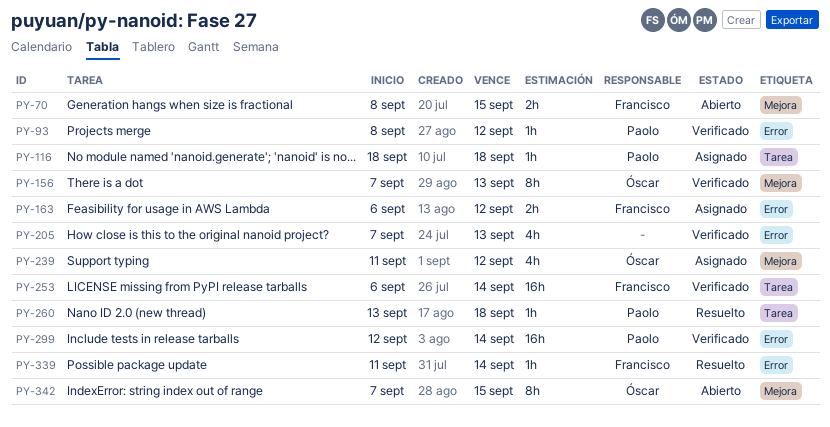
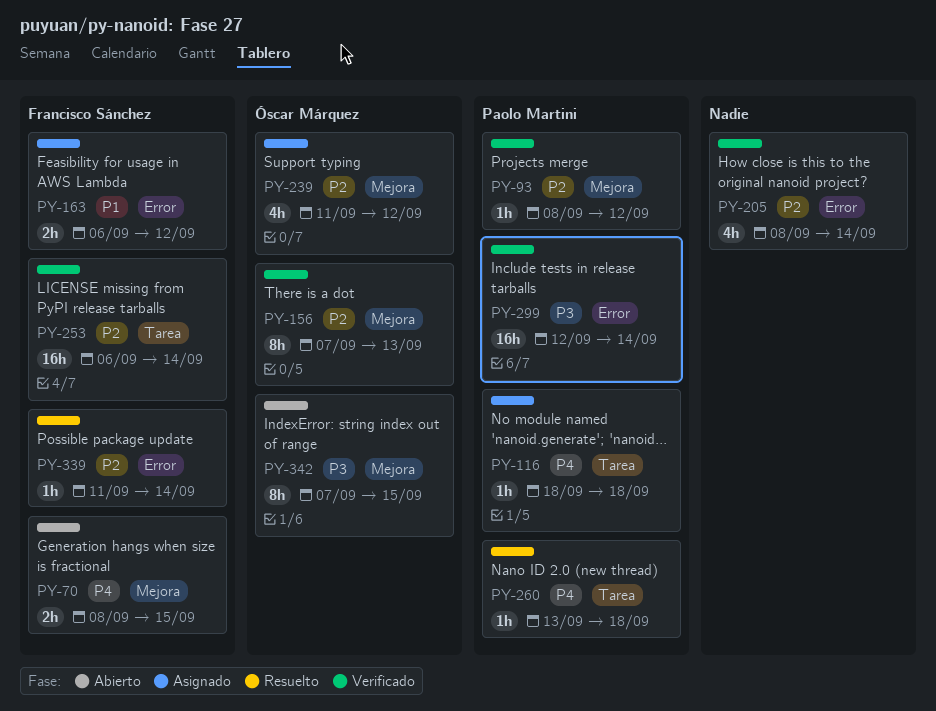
PY-93, label: Error -> Mejora
PY-205, start: Sep 7 -> Sep 8
PY-205, due: Sep 13 -> Sep 14

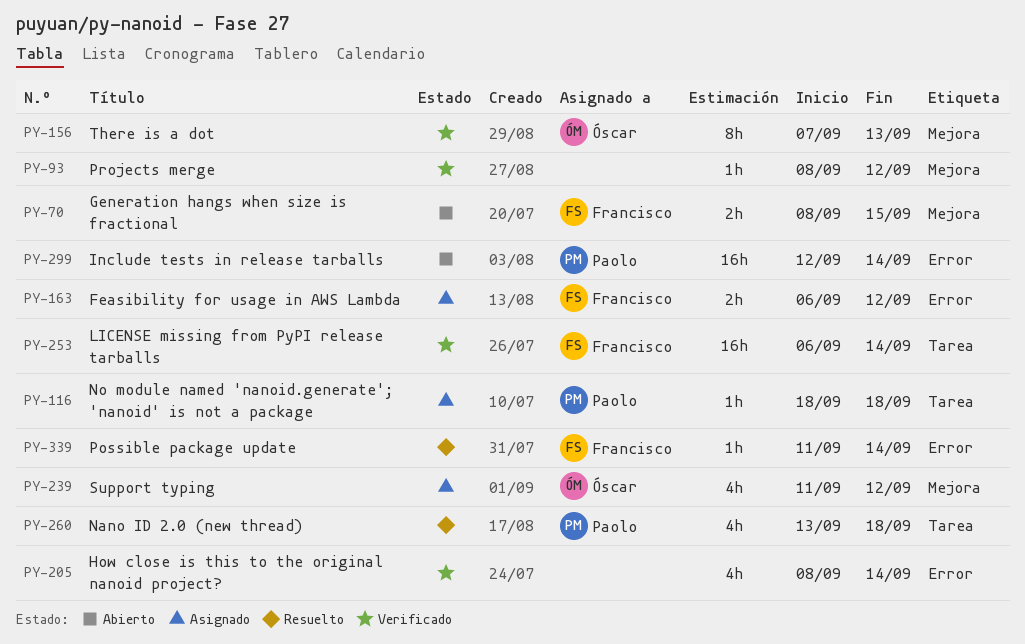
PY-93, owner: Paolo Martini -> none
PY-260, estimate: 1h -> 4h
PY-299, status: Verificado -> Abierto
PY-342: present -> none

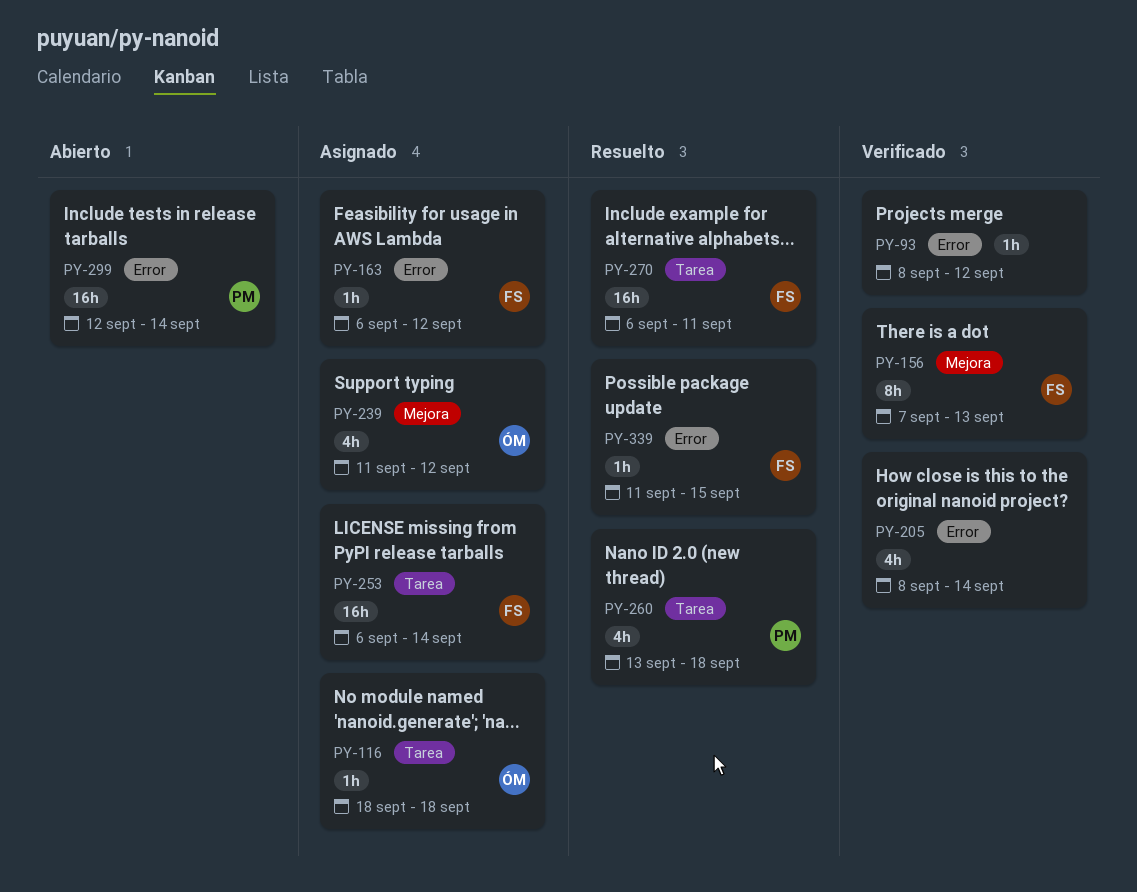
PY-70: present -> none
PY-93, label: Mejora -> Error
PY-116, owner: Paolo -> Óscar
PY-156, owner: Óscar -> Francisco
PY-163, estimate: 2h -> 1h
PY-253, status: Verificado -> Asignado
PY-270: none -> present
PY-339, due: Sep 14 -> Sep 15

